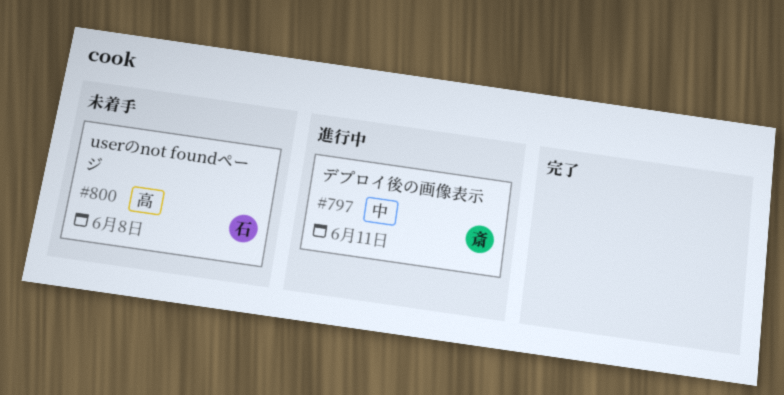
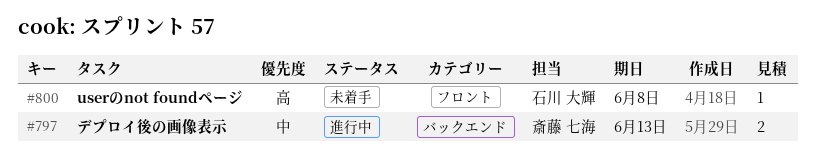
#797, due: Jun 11 -> Jun 13

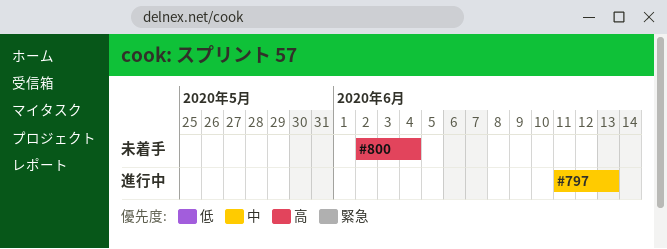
#800, due: Jun 8 -> Jun 4

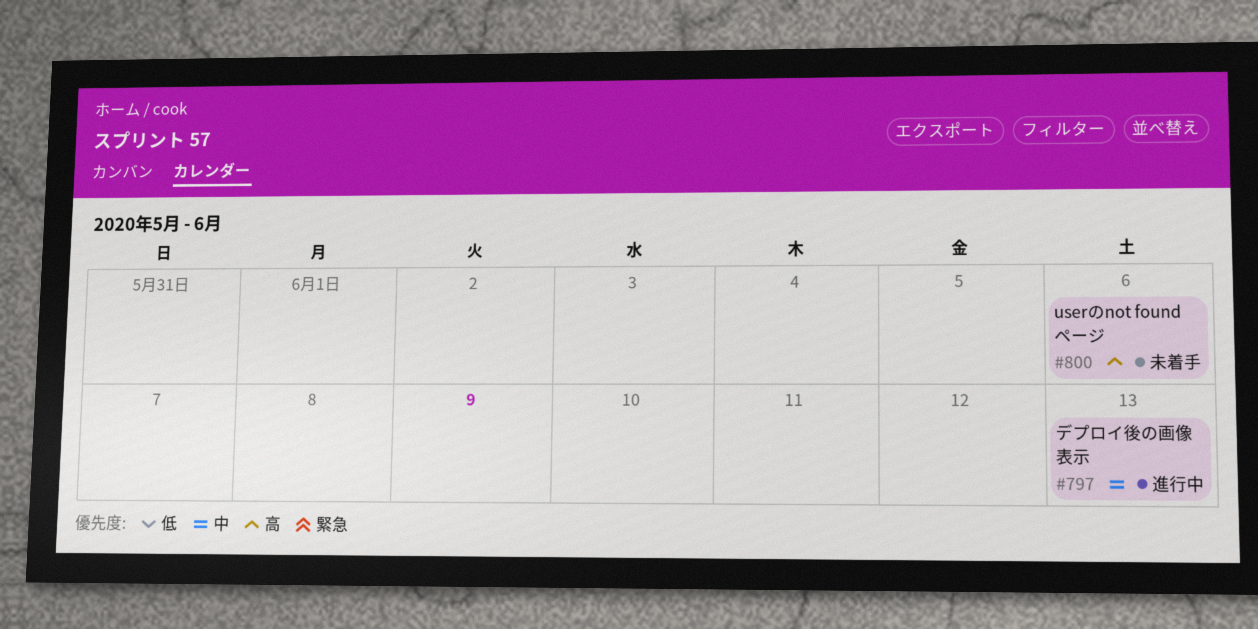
#800, due: Jun 4 -> Jun 6

